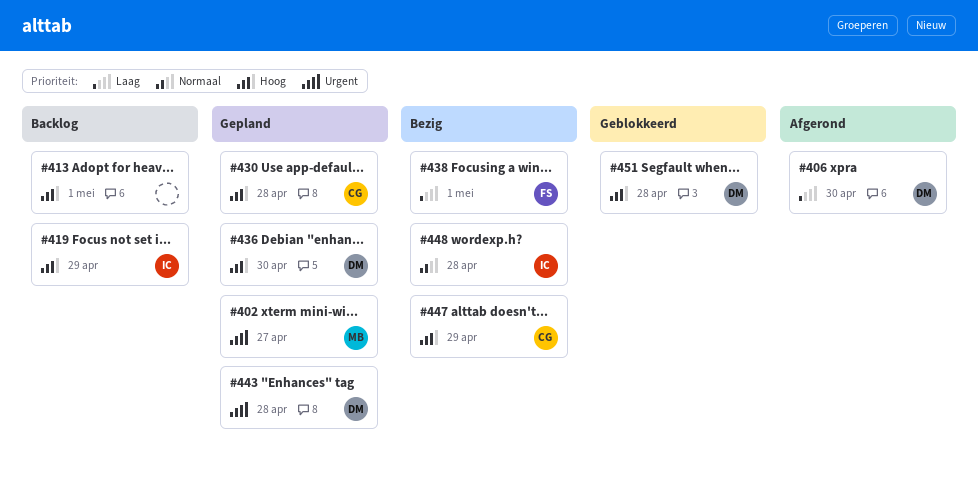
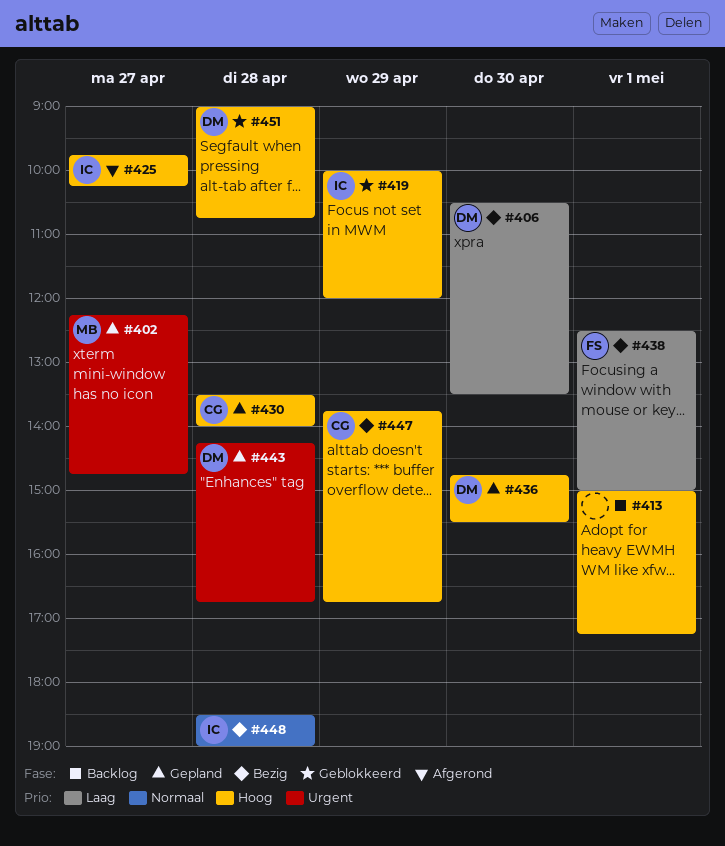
#406, status: Afgerond -> Bezig
#419, status: Backlog -> Geblokkeerd
#425: none -> present

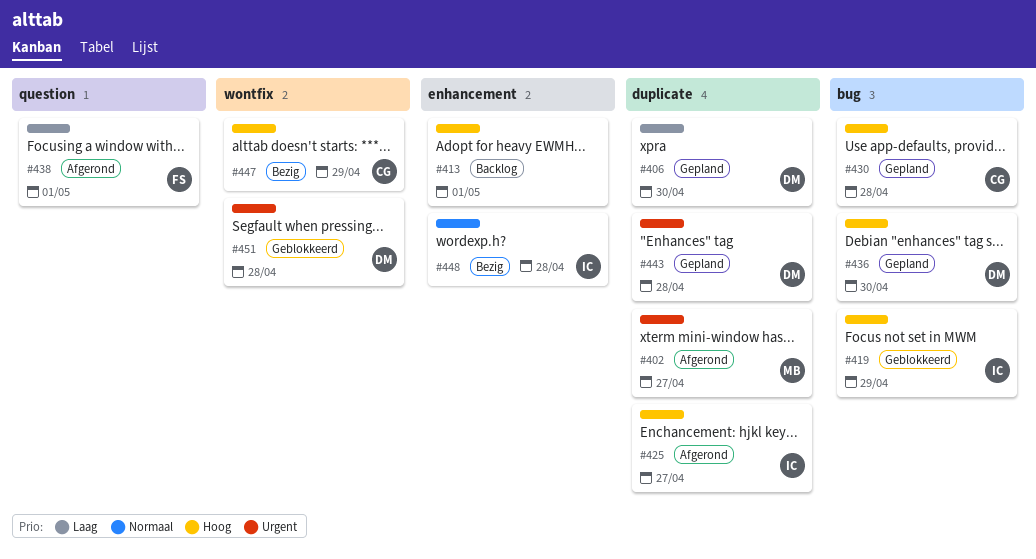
#402, status: Gepland -> Afgerond
#406, status: Bezig -> Gepland
#438, status: Bezig -> Afgerond
#451, priority: Hoog -> Urgent

